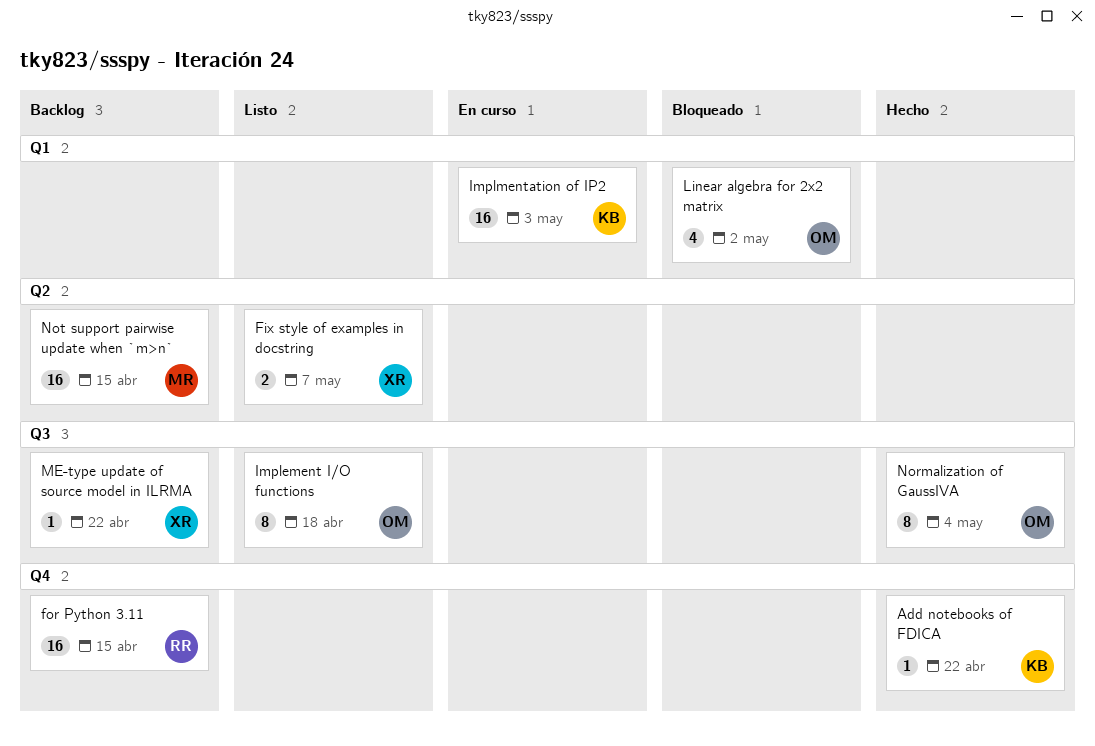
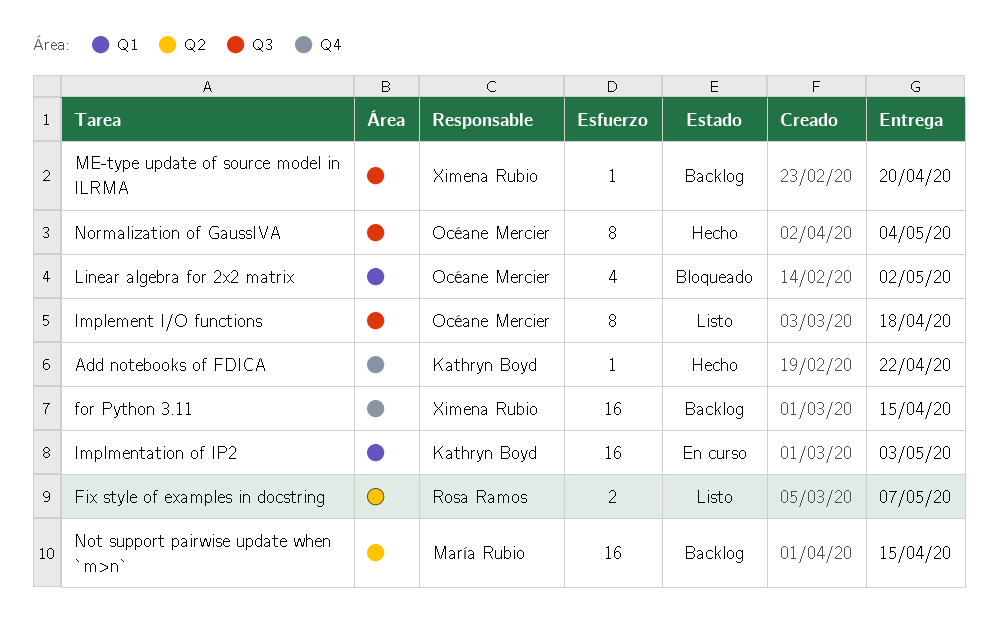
Fix style of examples in docstring, owner: Ximena Rubio -> Rosa Ramos
for Python 3.11, owner: Rosa Ramos -> Ximena Rubio
ME-type update of source model in ILRMA, due: Apr 22 -> Apr 20

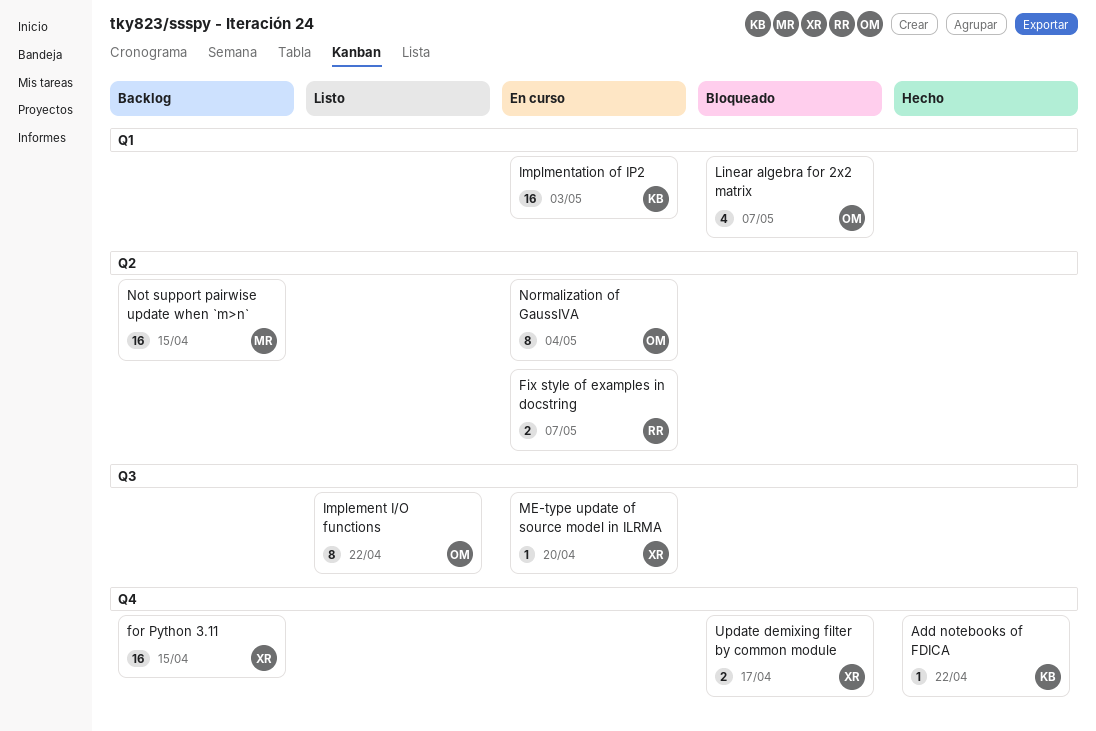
Fix style of examples in docstring, status: Listo -> En curso
Implement I/O functions, due: Apr 18 -> Apr 22
Linear algebra for 2x2 matrix, due: May 2 -> May 7
ME-type update of source model in ILRMA, status: Backlog -> En curso
Normalization of GaussIVA, status: Hecho -> En curso
Normalization of GaussIVA, label: Q3 -> Q2
Update demixing filter by common module: none -> present

